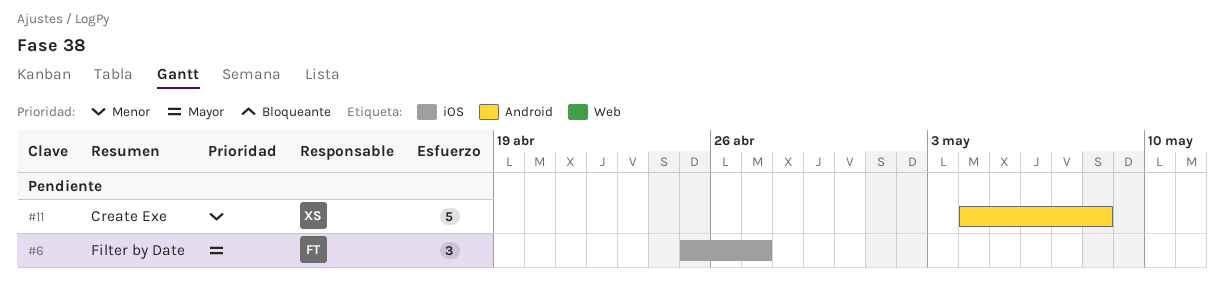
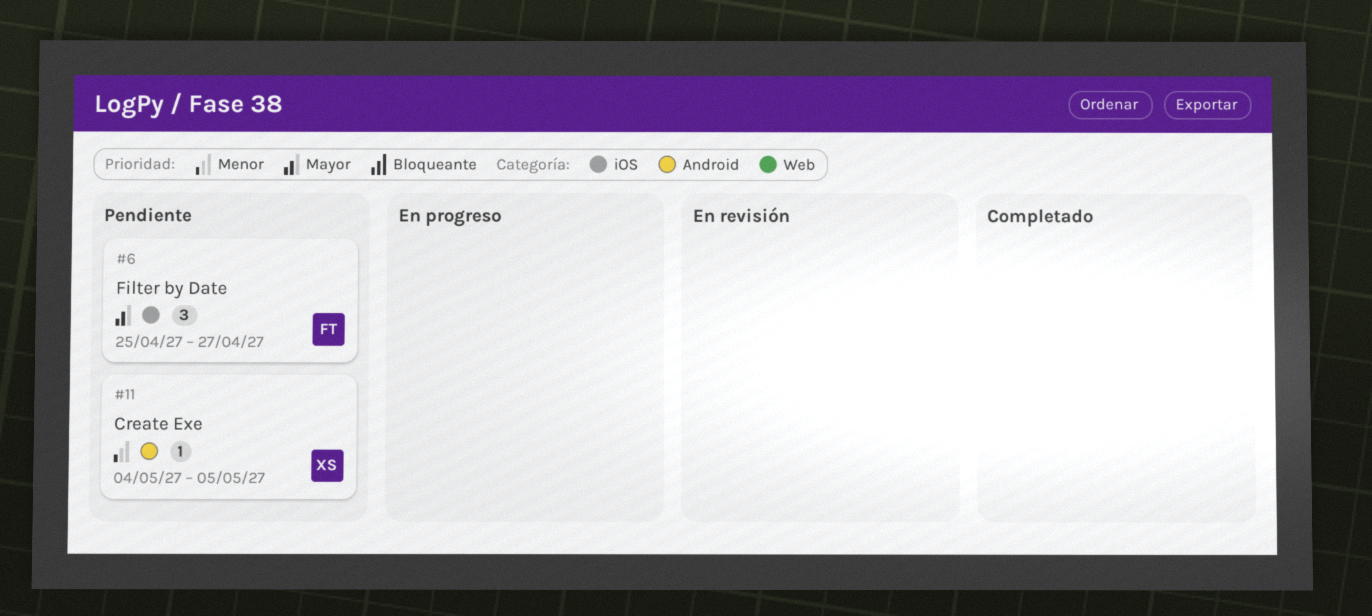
#11, estimate: 5 -> 1
#11, due: May 8 -> May 5

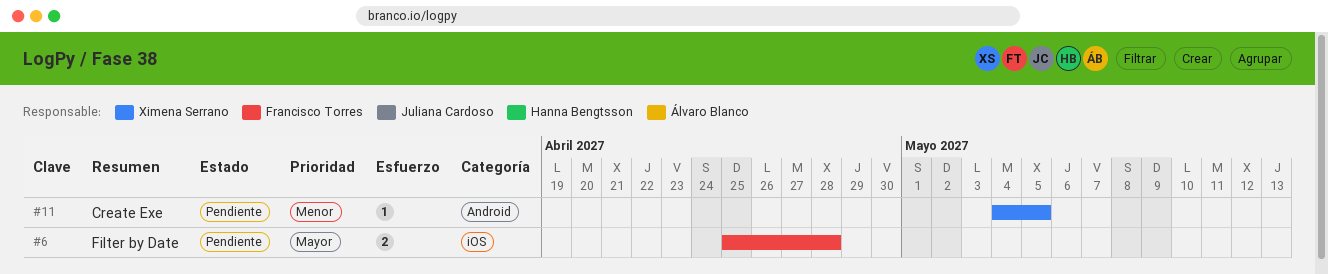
#6, estimate: 3 -> 2
#6, due: Apr 27 -> Apr 28

